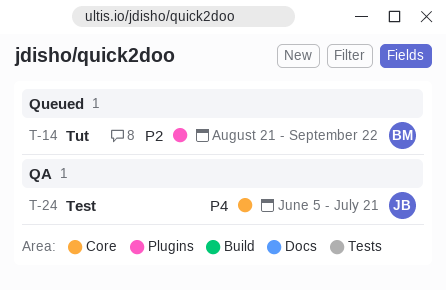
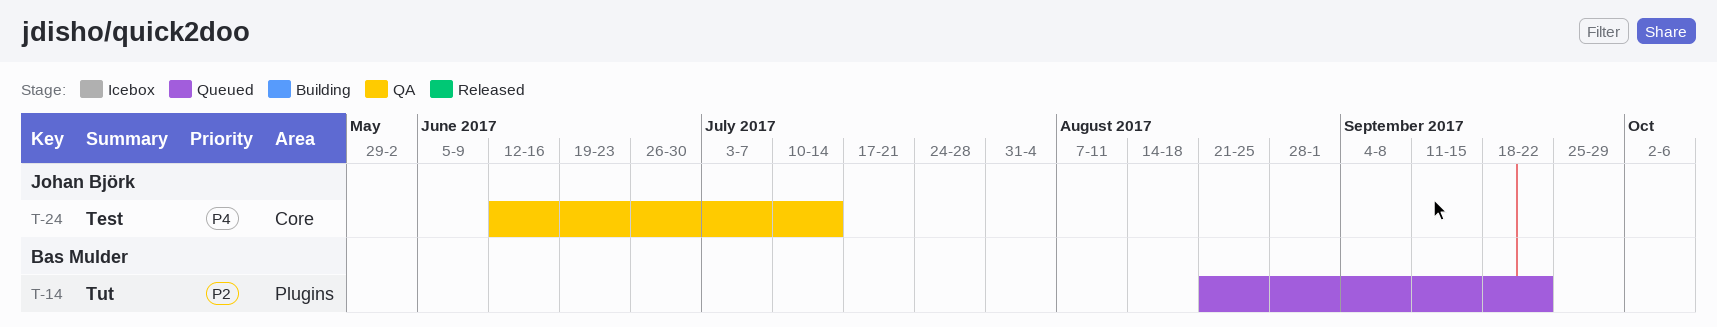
T-24, start: Jun 5 -> Jun 12
T-24, due: Jul 21 -> Jul 14

